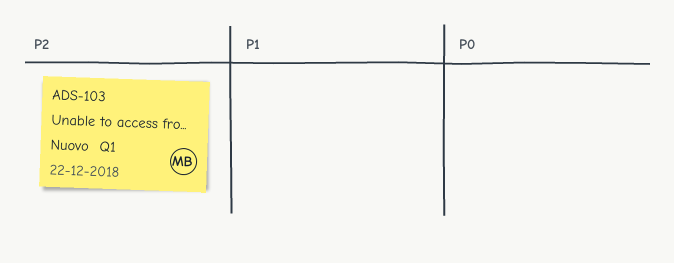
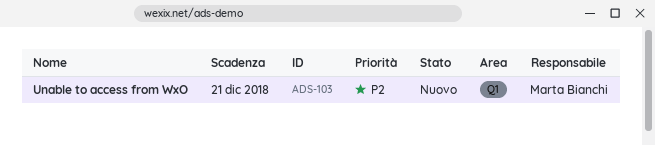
ADS-103, due: Dec 22 -> Dec 21

